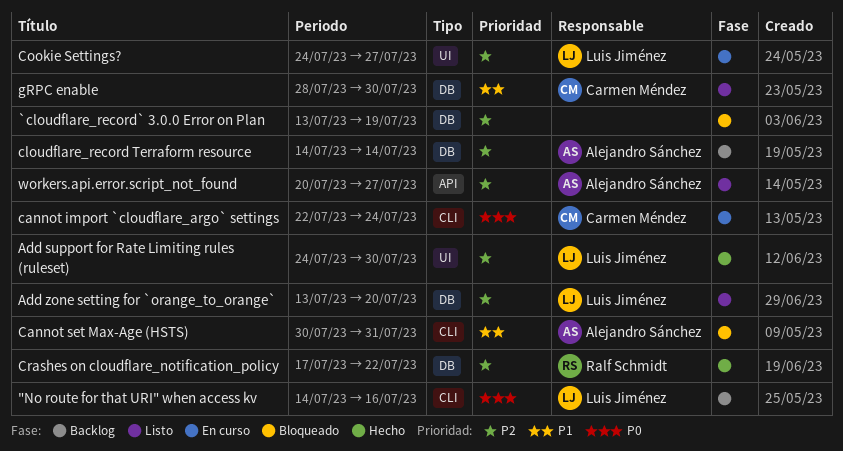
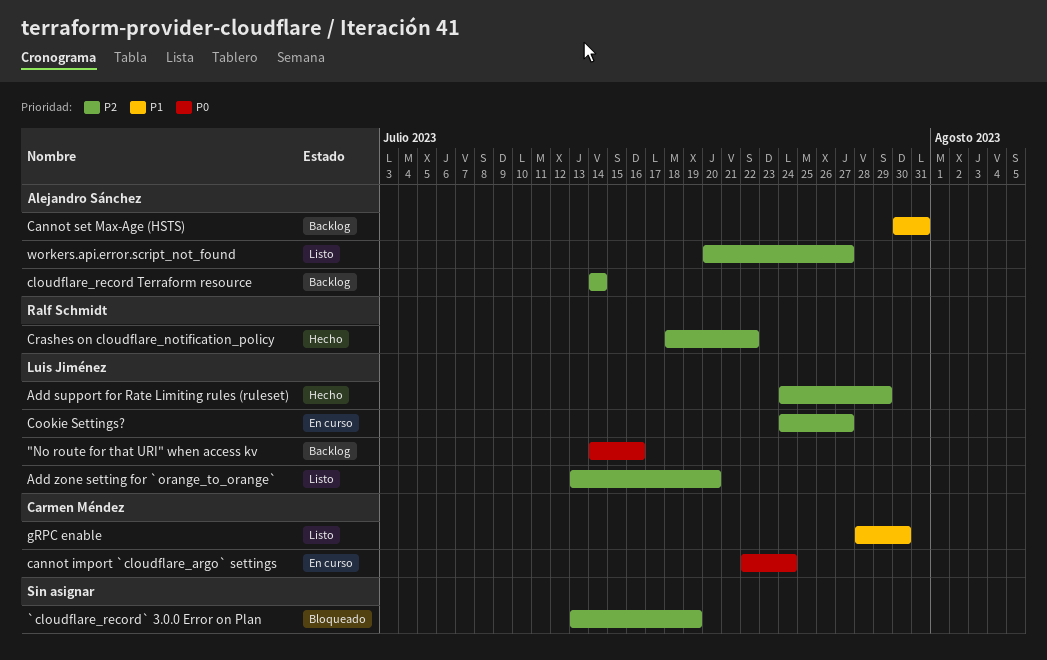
Add support for Rate Limiting rules (ruleset), due: Jul 30 -> Jul 29
Cannot set Max-Age (HSTS), status: Bloqueado -> Backlog
Crashes on cloudflare_notification_policy, start: Jul 17 -> Jul 18

